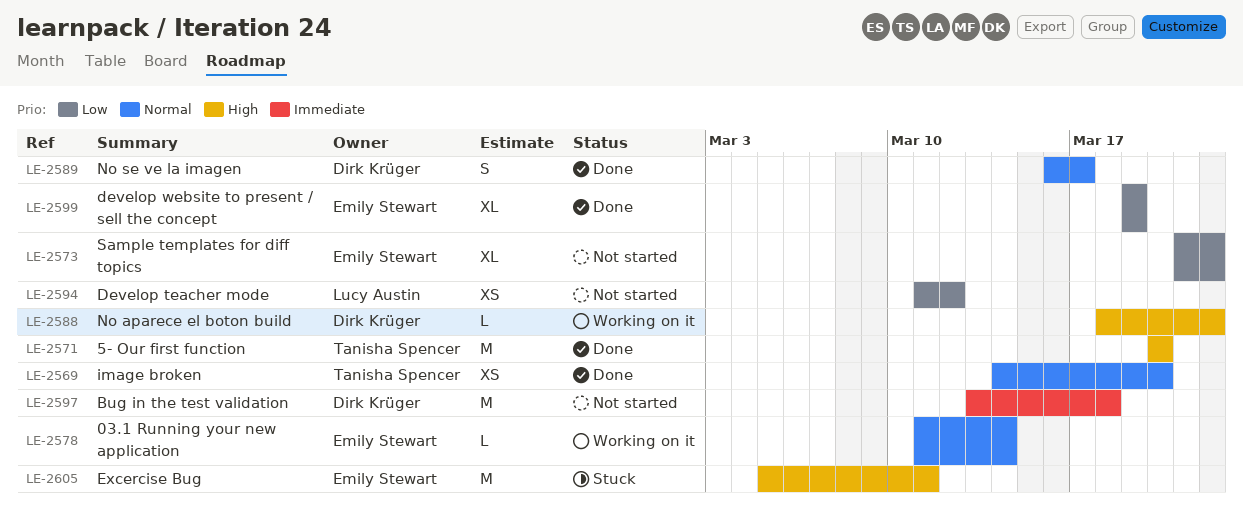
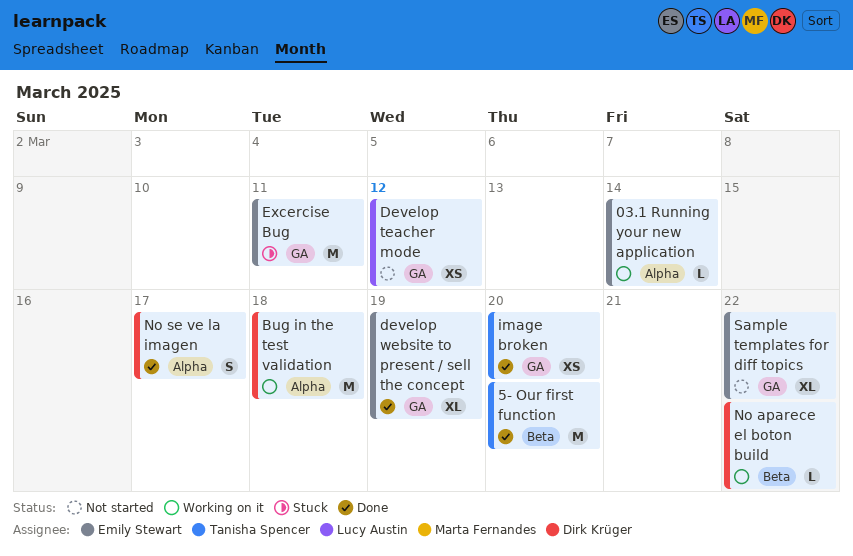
Bug in the test validation, status: Not started -> Working on it

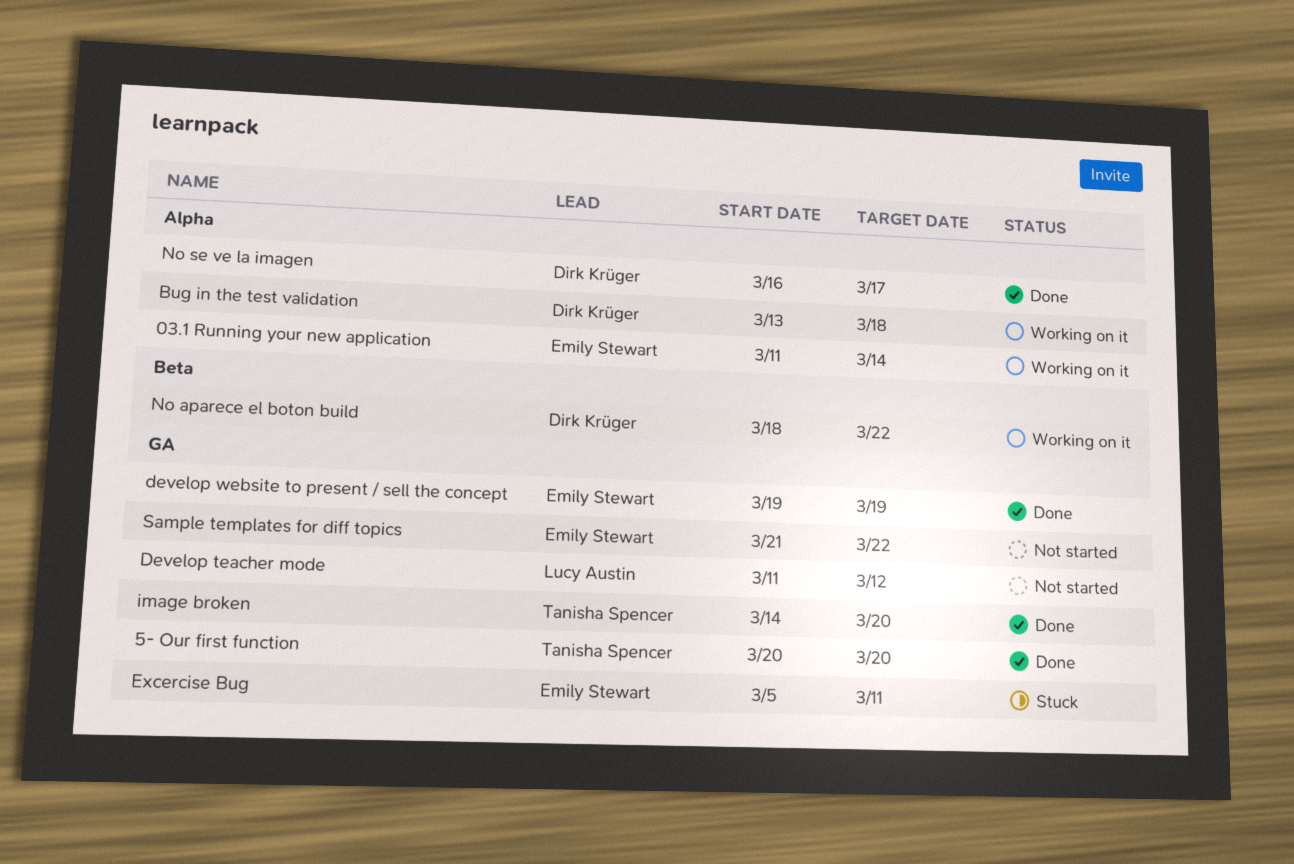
5- Our first function, label: Beta -> GA

